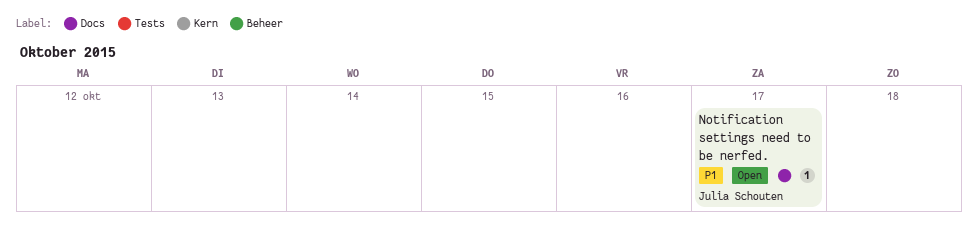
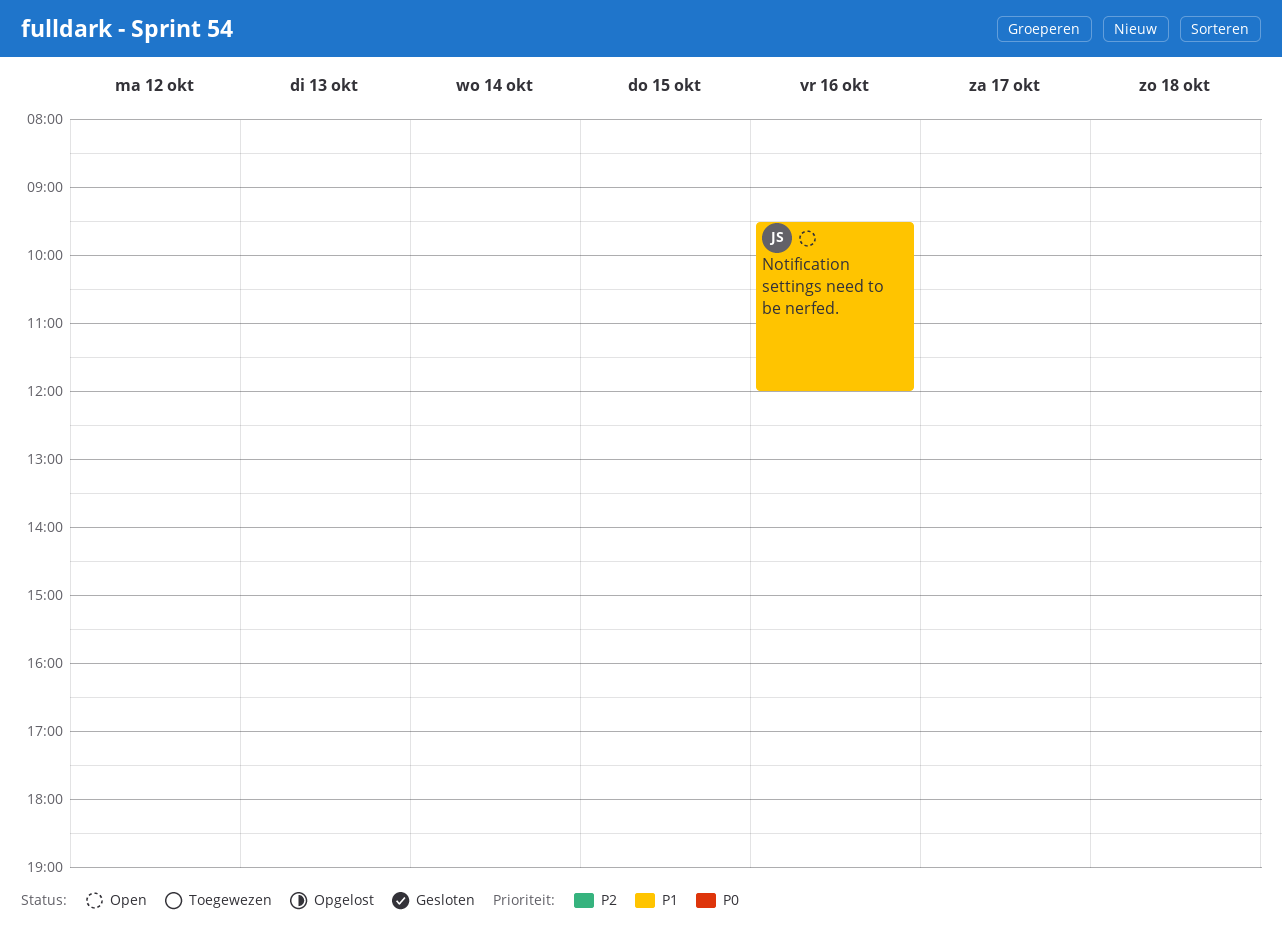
Notification settings need to be nerfed., day: Oct 17 -> Oct 16

